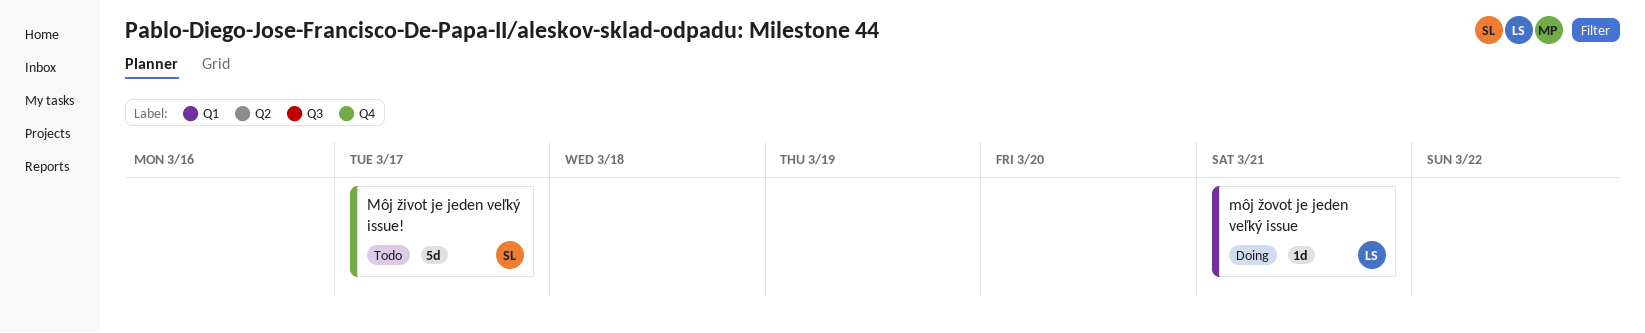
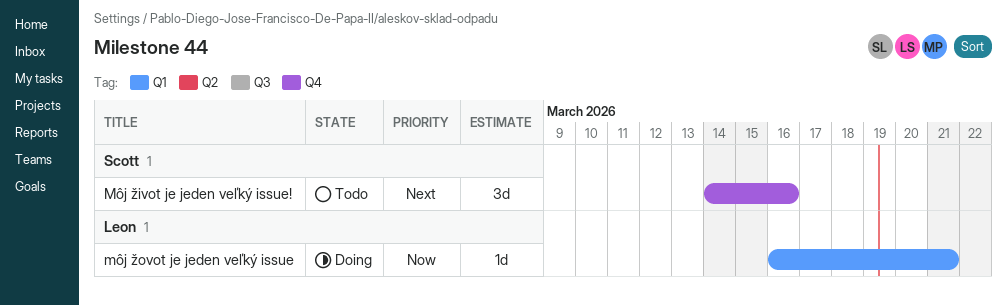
Môj život je jeden veľký issue!, estimate: 5d -> 3d
Môj život je jeden veľký issue!, due: Mar 17 -> Mar 16

